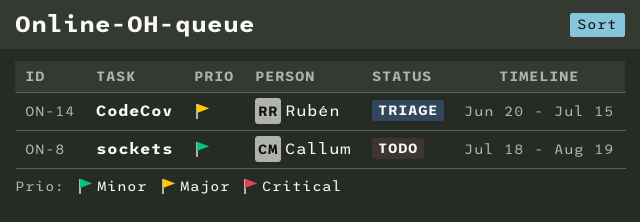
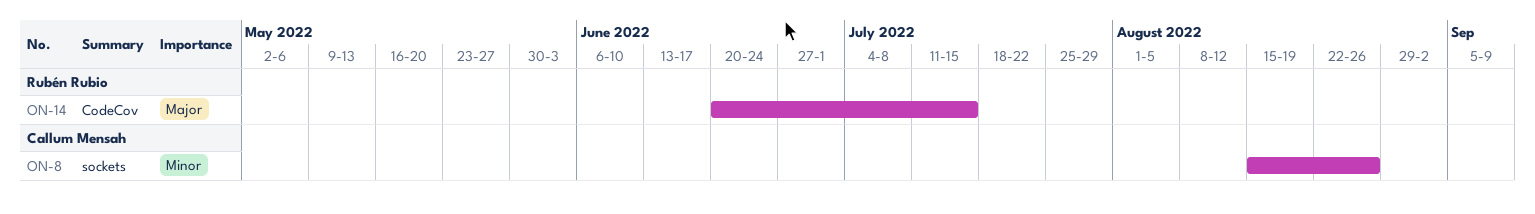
ON-8, start: Jul 18 -> Aug 15
ON-8, due: Aug 19 -> Aug 26

